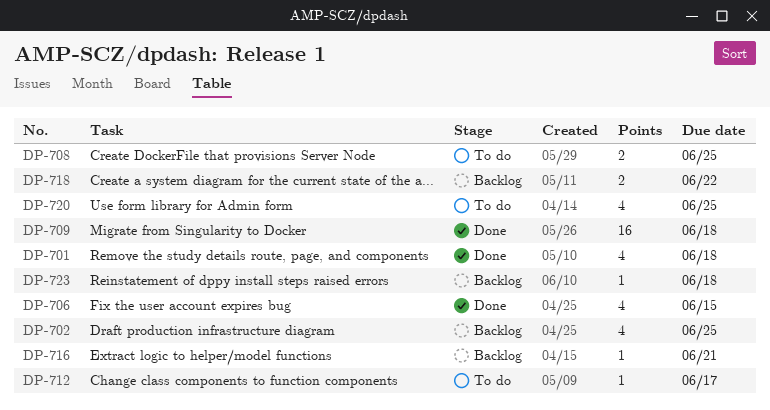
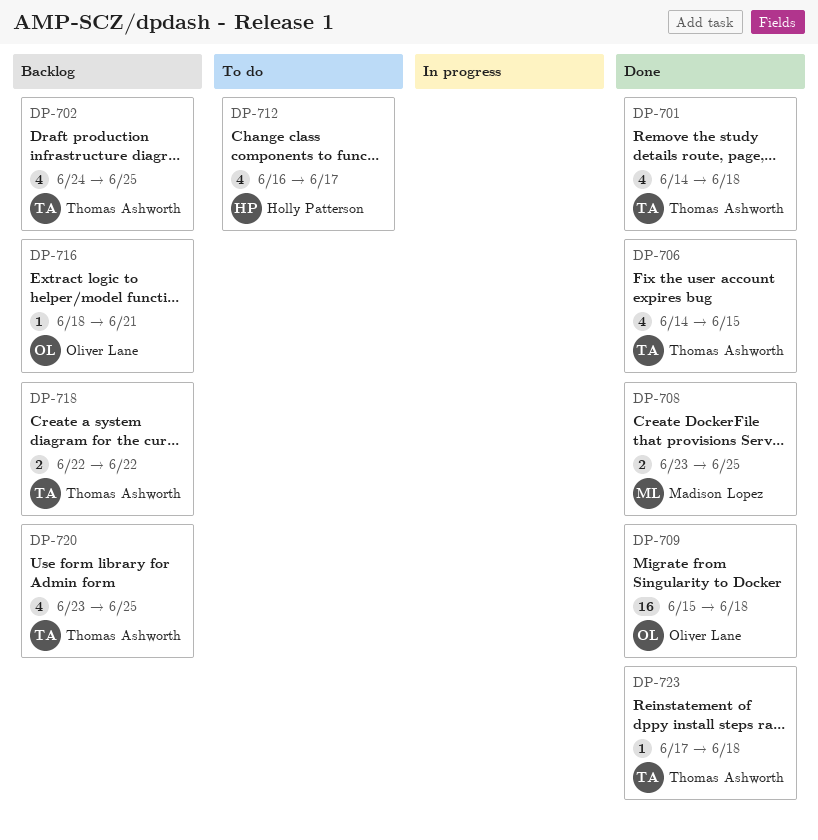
DP-708, status: To do -> Done
DP-712, estimate: 1 -> 4
DP-720, status: To do -> Backlog
DP-723, status: Backlog -> Done

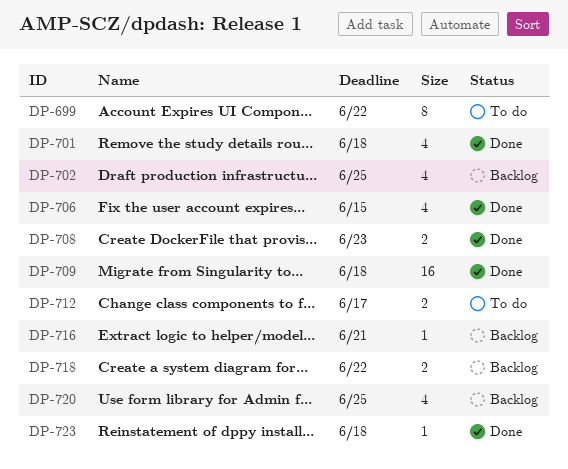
DP-699: none -> present
DP-708, due: Jun 25 -> Jun 23
DP-712, estimate: 4 -> 2

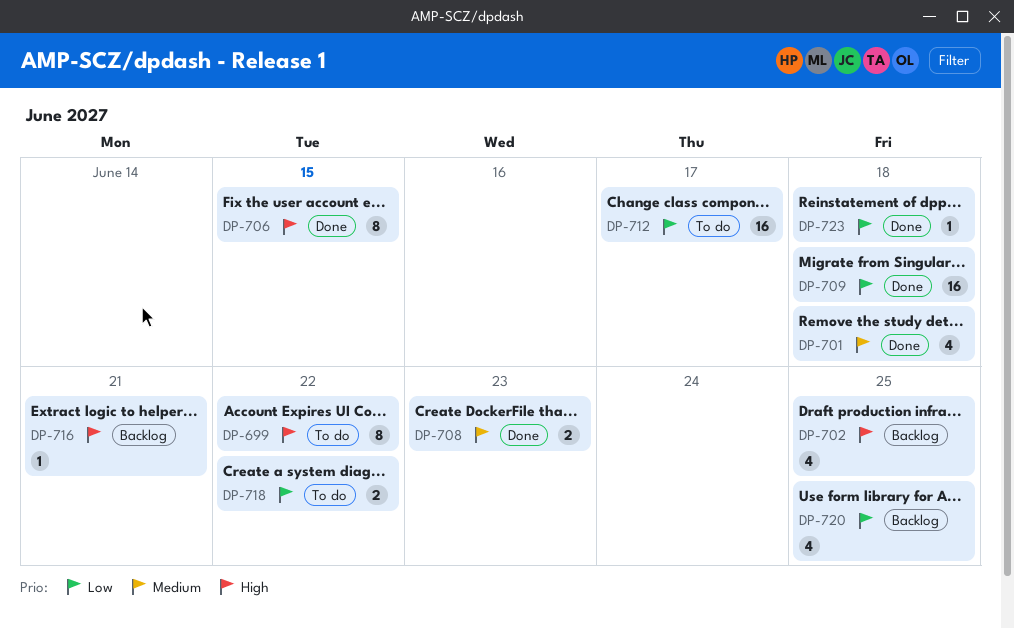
DP-706, estimate: 4 -> 8
DP-712, estimate: 2 -> 16
DP-718, status: Backlog -> To do

